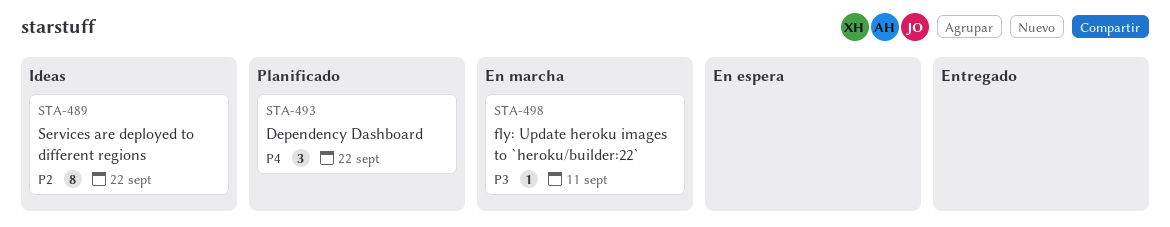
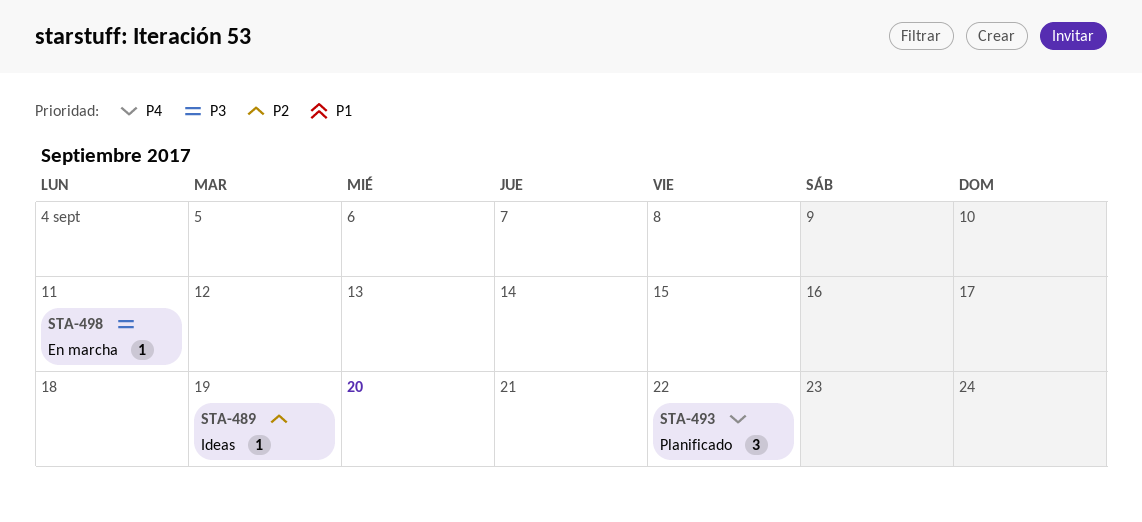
STA-489, estimate: 8 -> 1
STA-489, due: Sep 22 -> Sep 19

